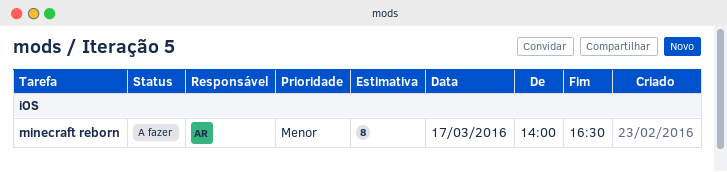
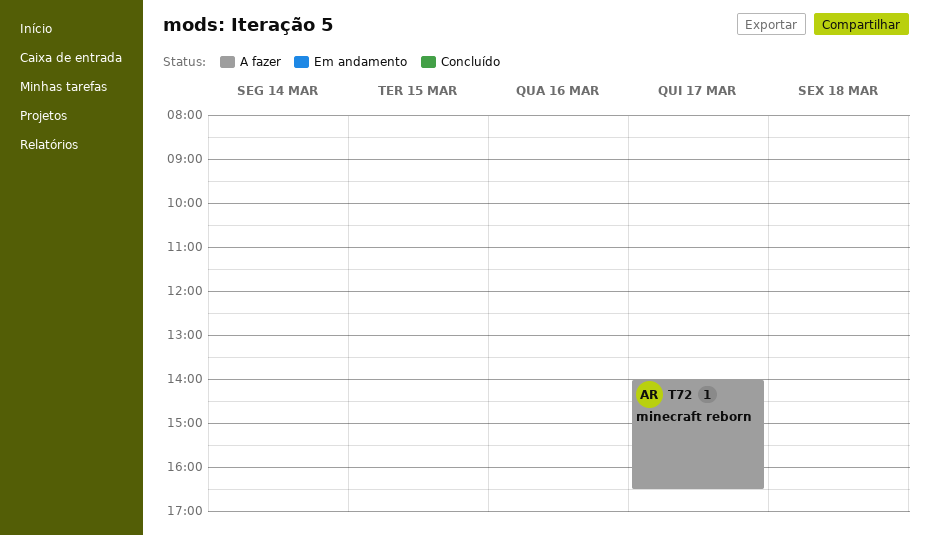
minecraft reborn, estimate: 8 -> 1

